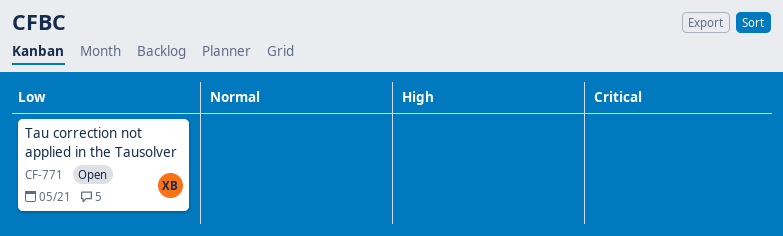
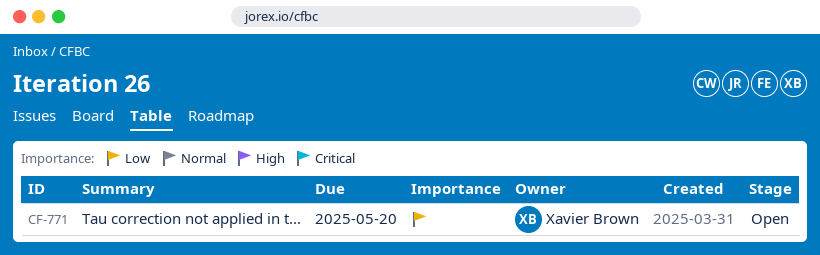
CF-771, due: May 21 -> May 20

